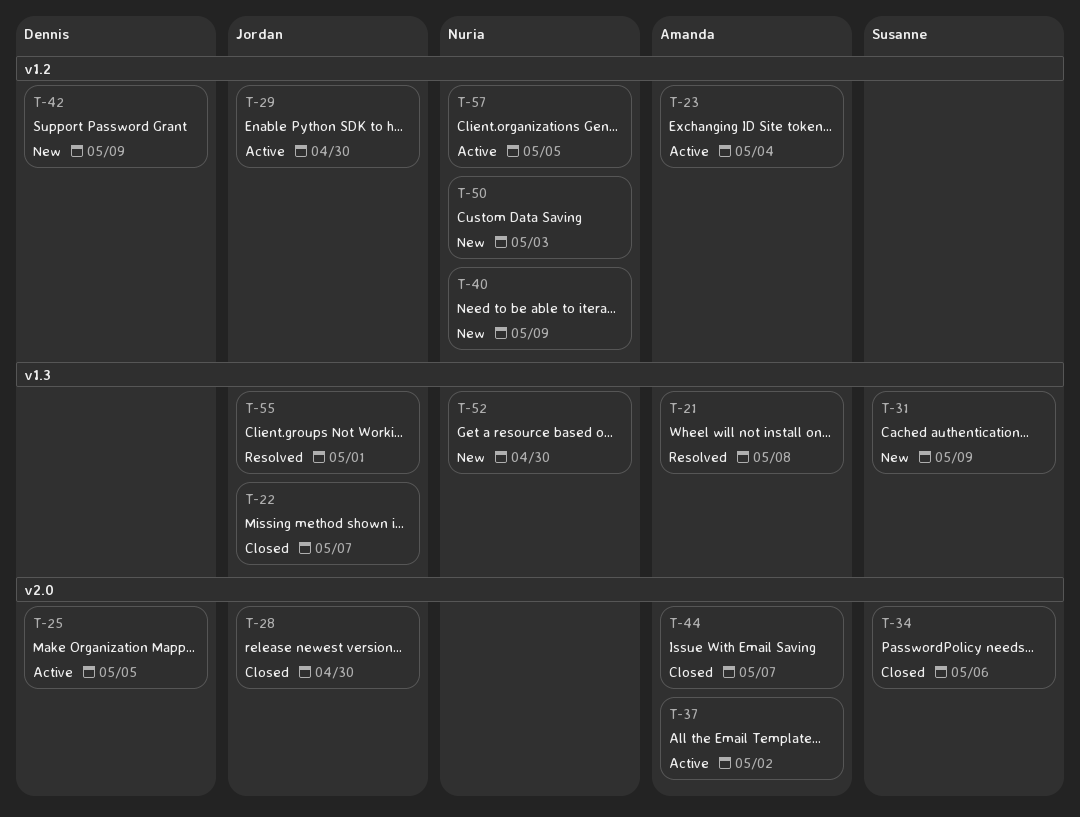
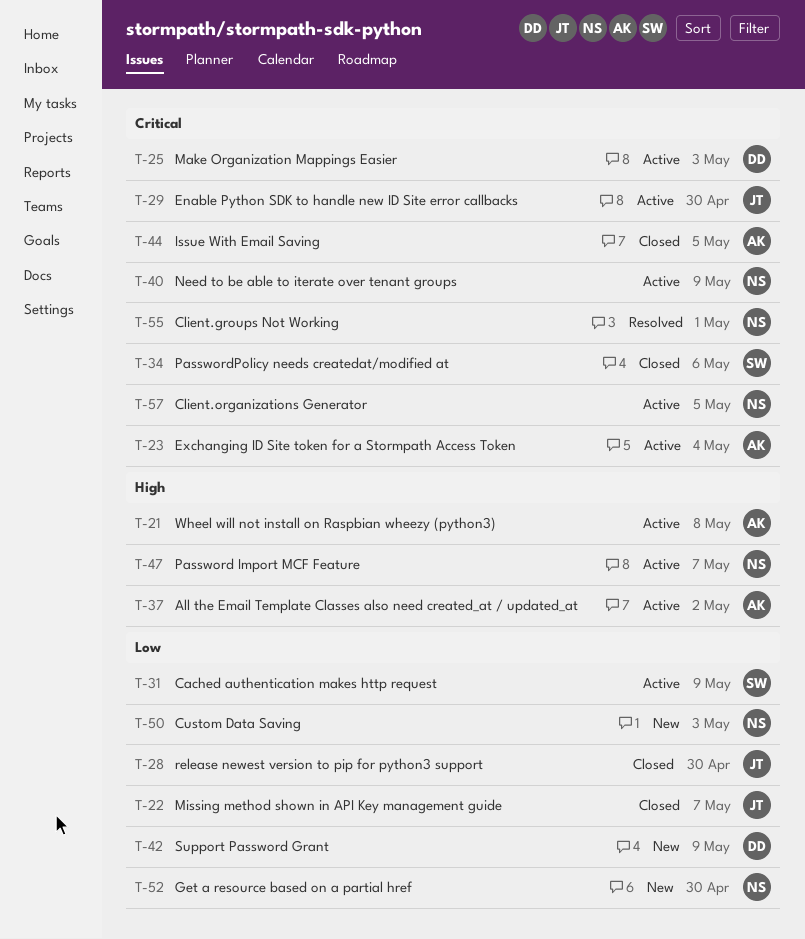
T-21, status: Resolved -> Active
T-25, due: May 5 -> May 3
T-31, status: New -> Active
T-40, status: New -> Active
T-44, due: May 7 -> May 5
T-47: none -> present
T-55, owner: Jordan -> Nuria

